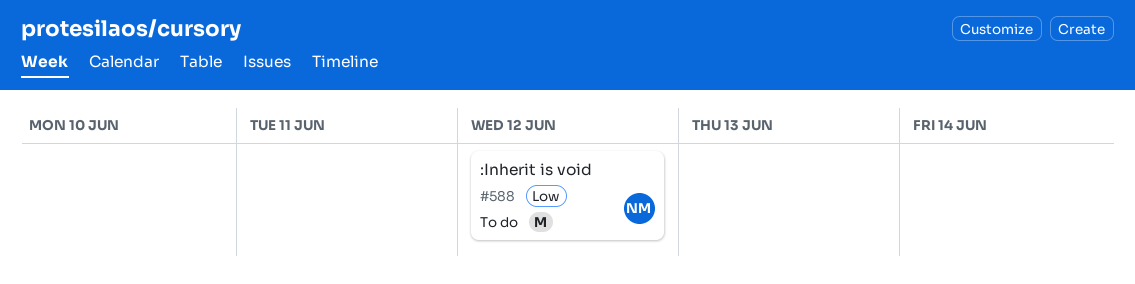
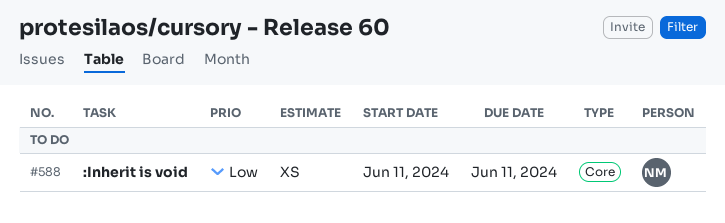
#588, estimate: M -> XS
#588, due: Jun 12 -> Jun 11

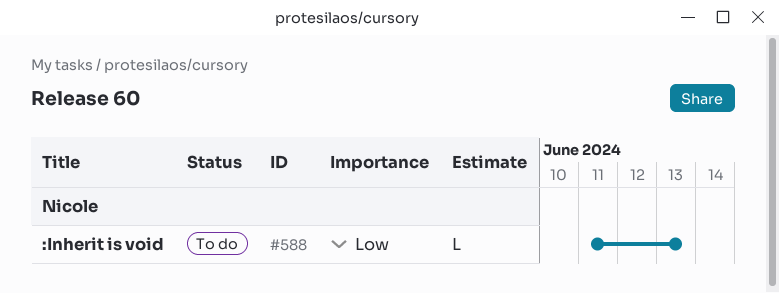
#588, estimate: XS -> L
#588, due: Jun 11 -> Jun 13

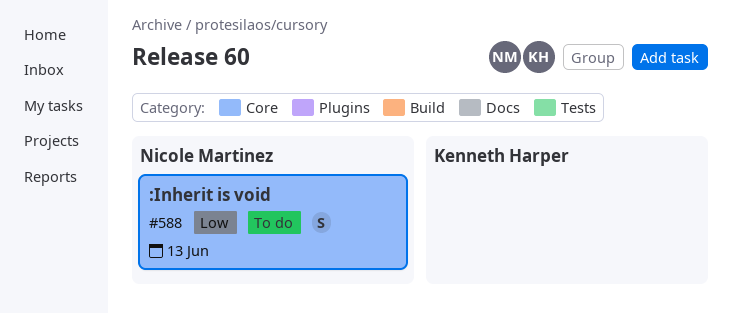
#588, estimate: L -> S

